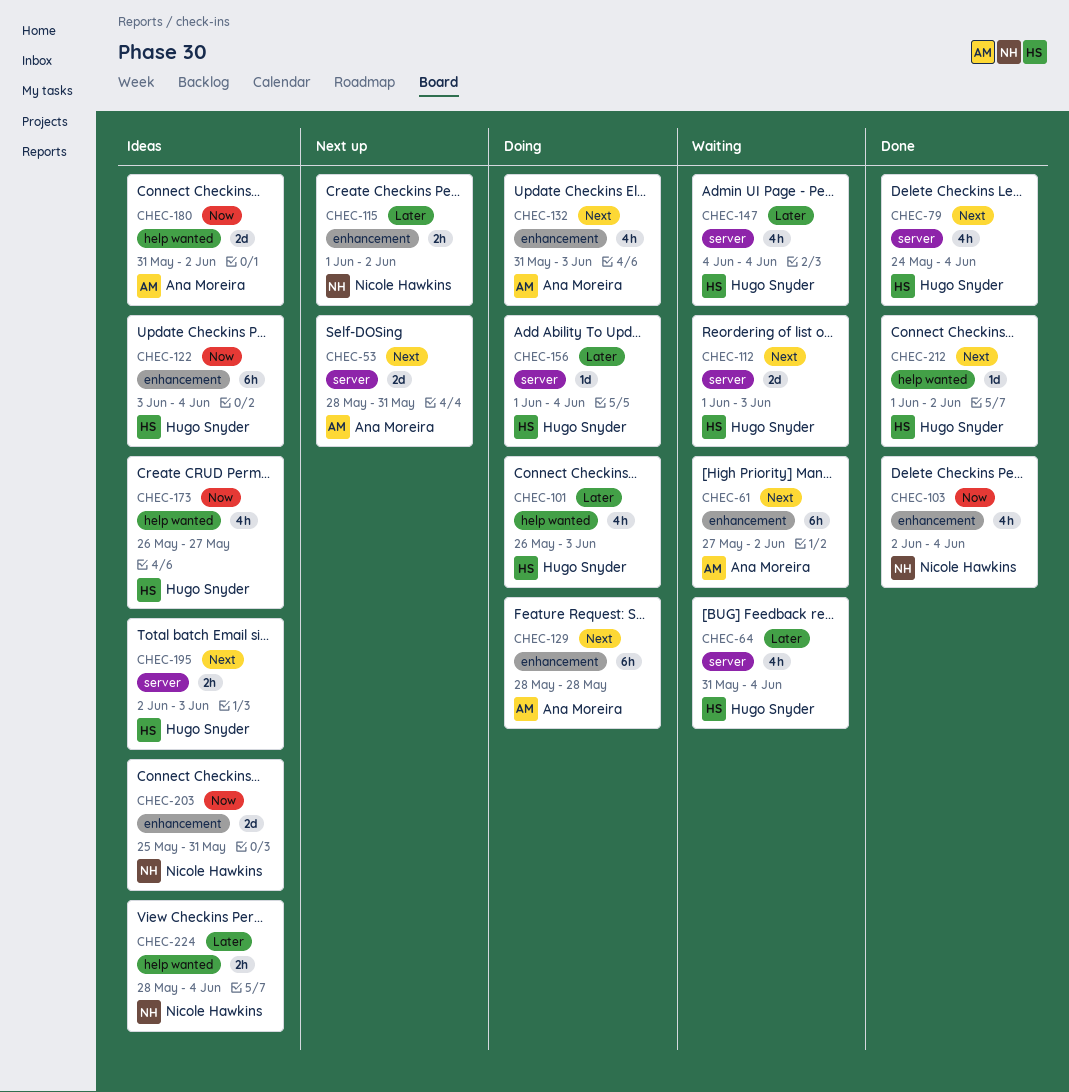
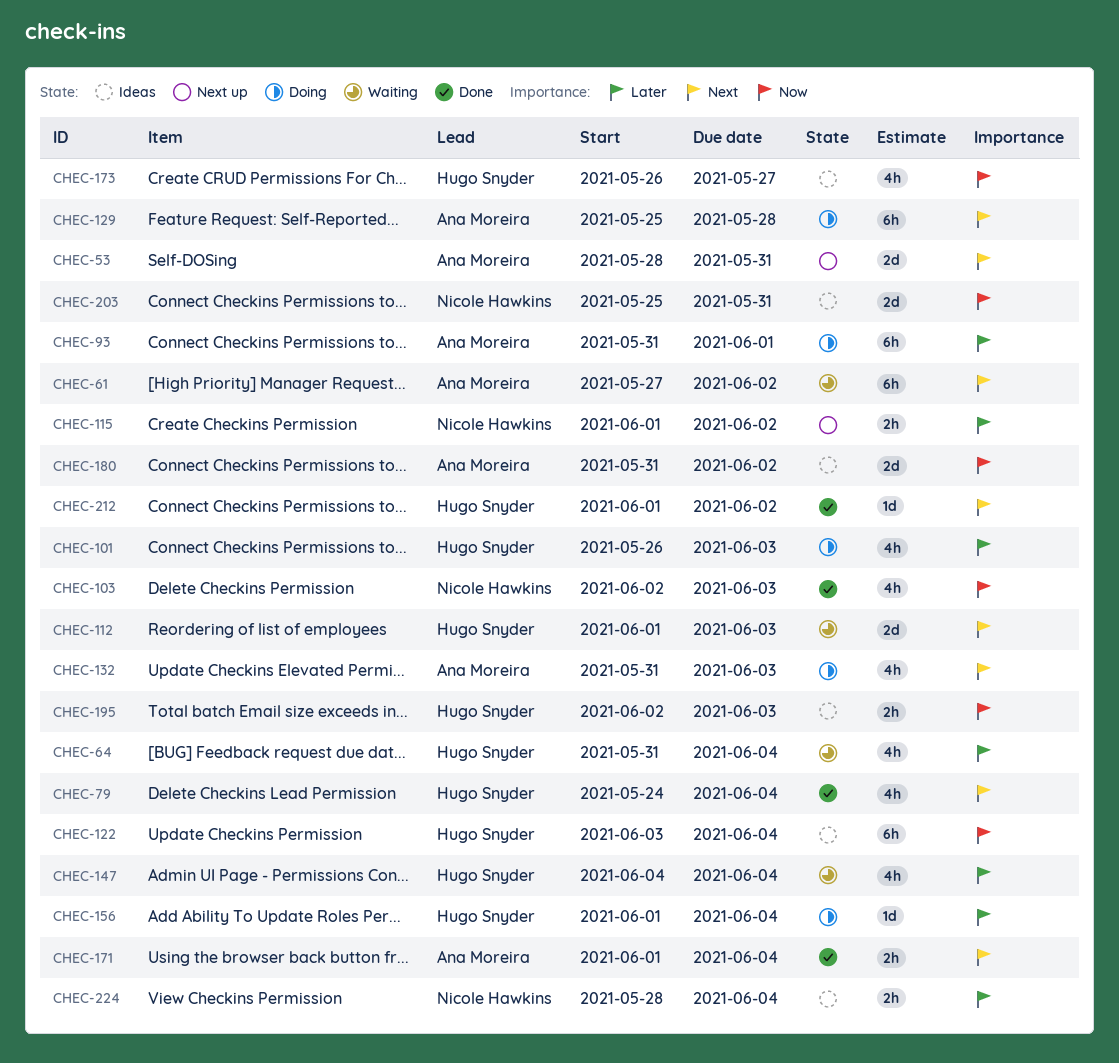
CHEC-93: none -> present
CHEC-103, due: Jun 4 -> Jun 3
CHEC-129, start: May 28 -> May 25
CHEC-171: none -> present
CHEC-195, priority: Next -> Now

